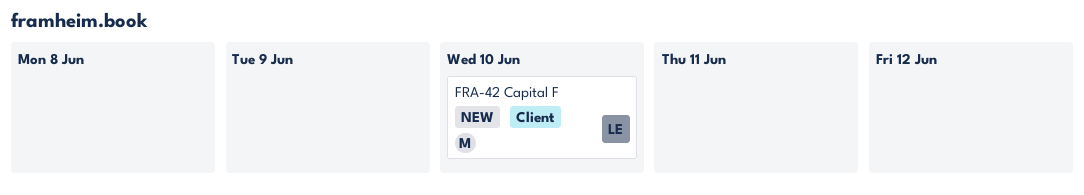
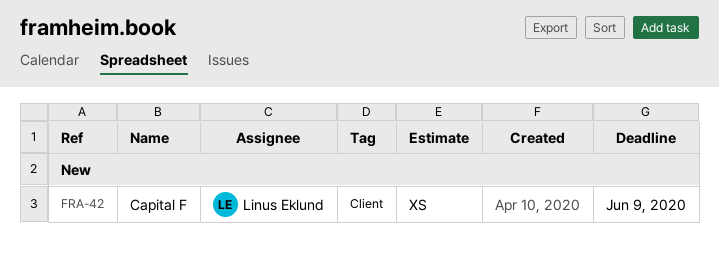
FRA-42, estimate: M -> XS
FRA-42, due: Jun 10 -> Jun 9

